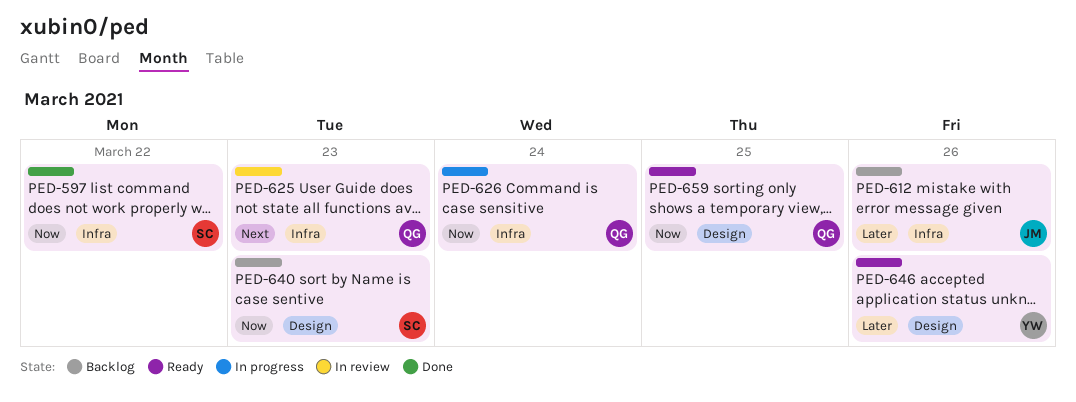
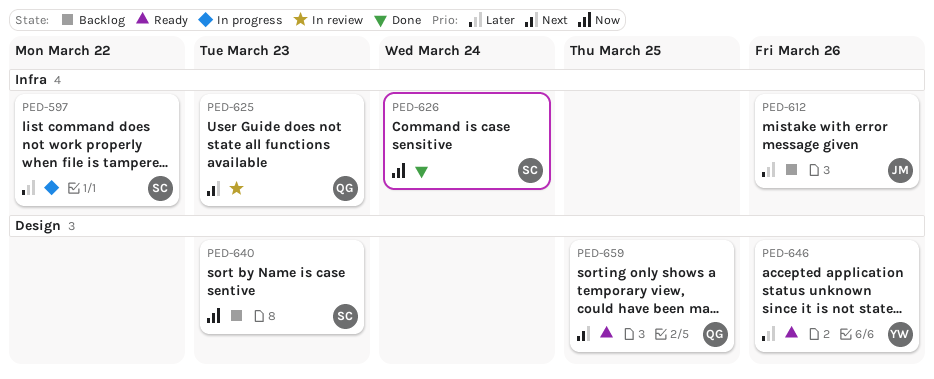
PED-597, status: Done -> In progress
PED-597, priority: Now -> Later
PED-626, status: In progress -> Done
PED-626, owner: QG -> SC
PED-659, priority: Now -> Next

